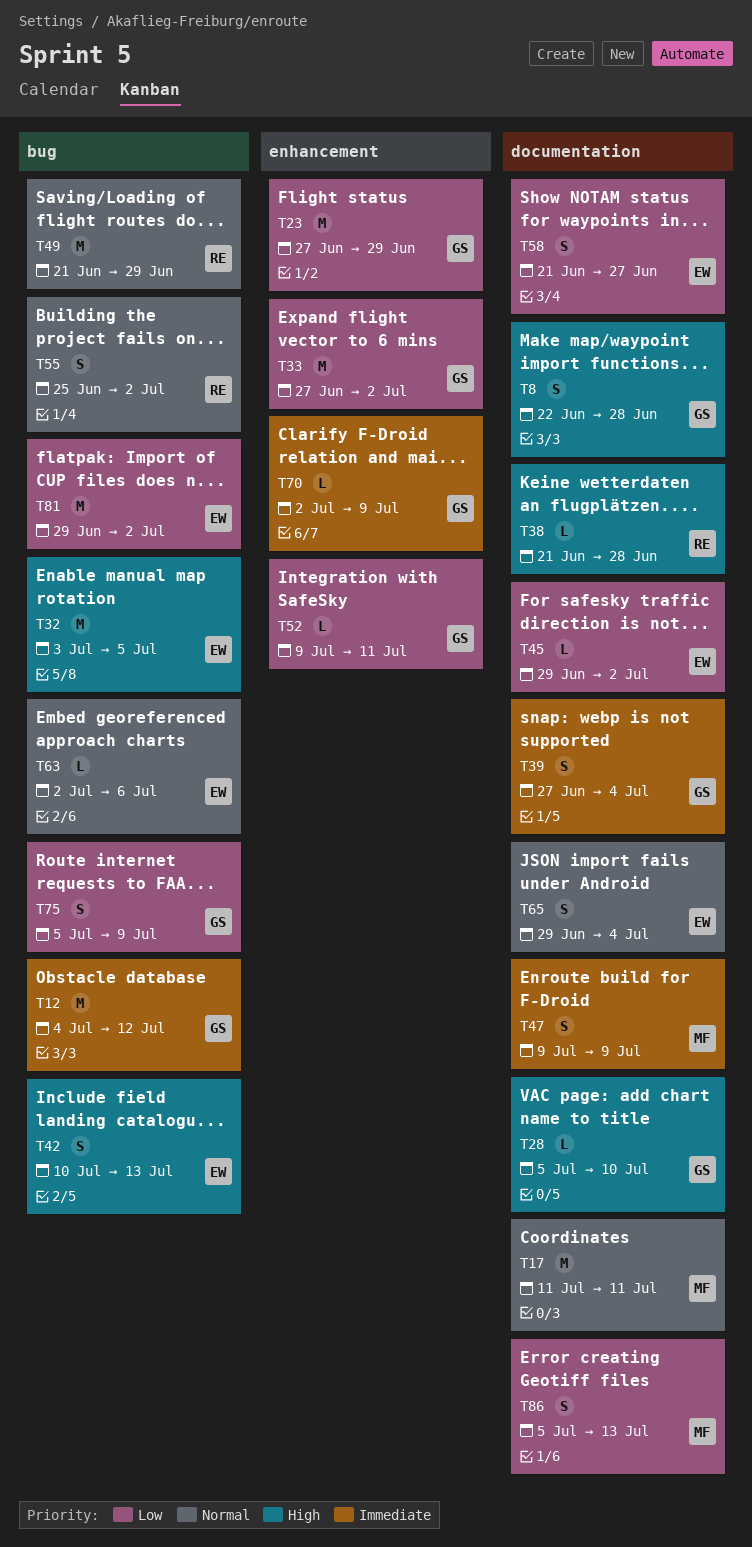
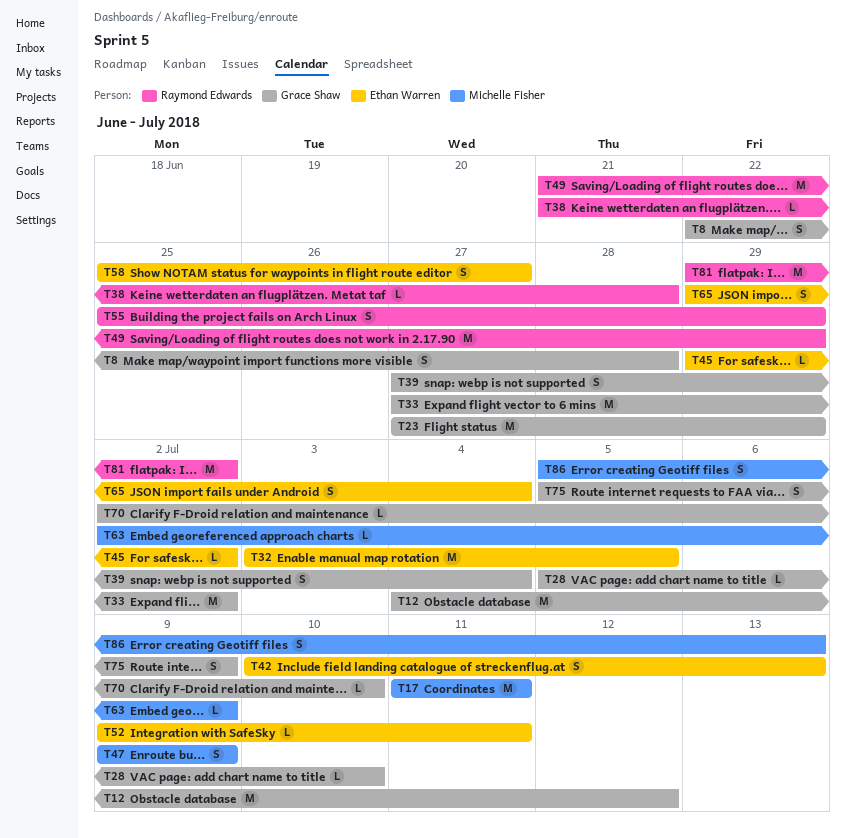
T52, owner: Grace Shaw -> Ethan Warren
T55, due: Jul 2 -> Jun 29
T58, start: Jun 21 -> Jun 25
T63, owner: Ethan Warren -> Michelle Fisher
T63, due: Jul 6 -> Jul 9
T70, due: Jul 9 -> Jul 10
T81, owner: Ethan Warren -> Raymond Edwards

